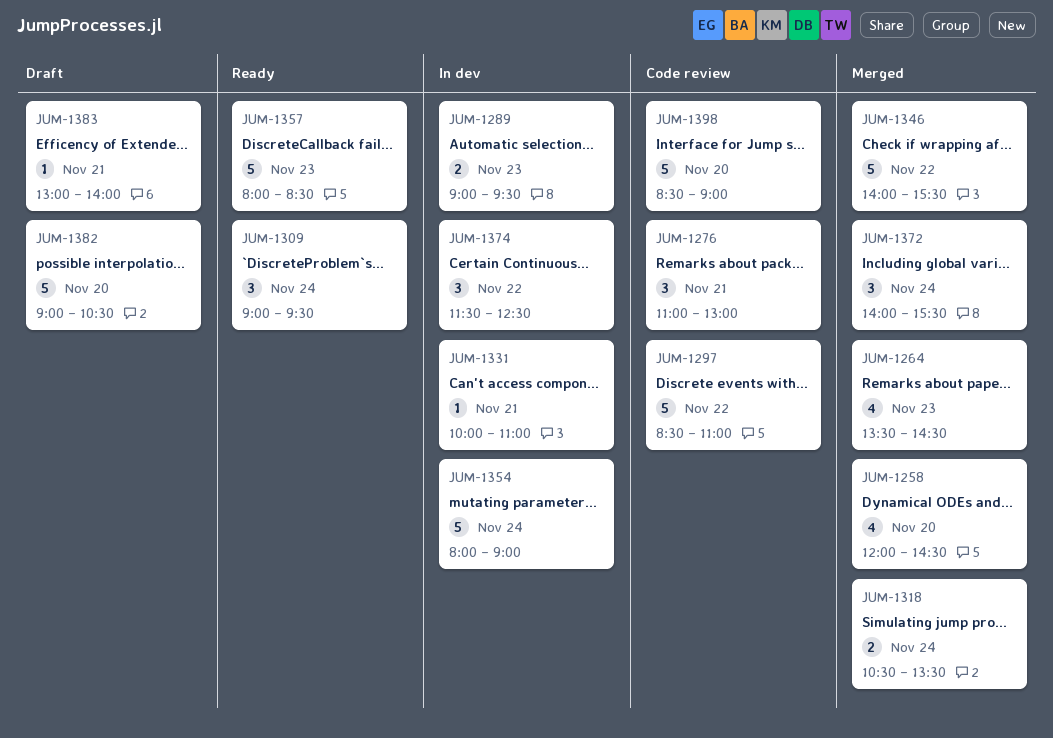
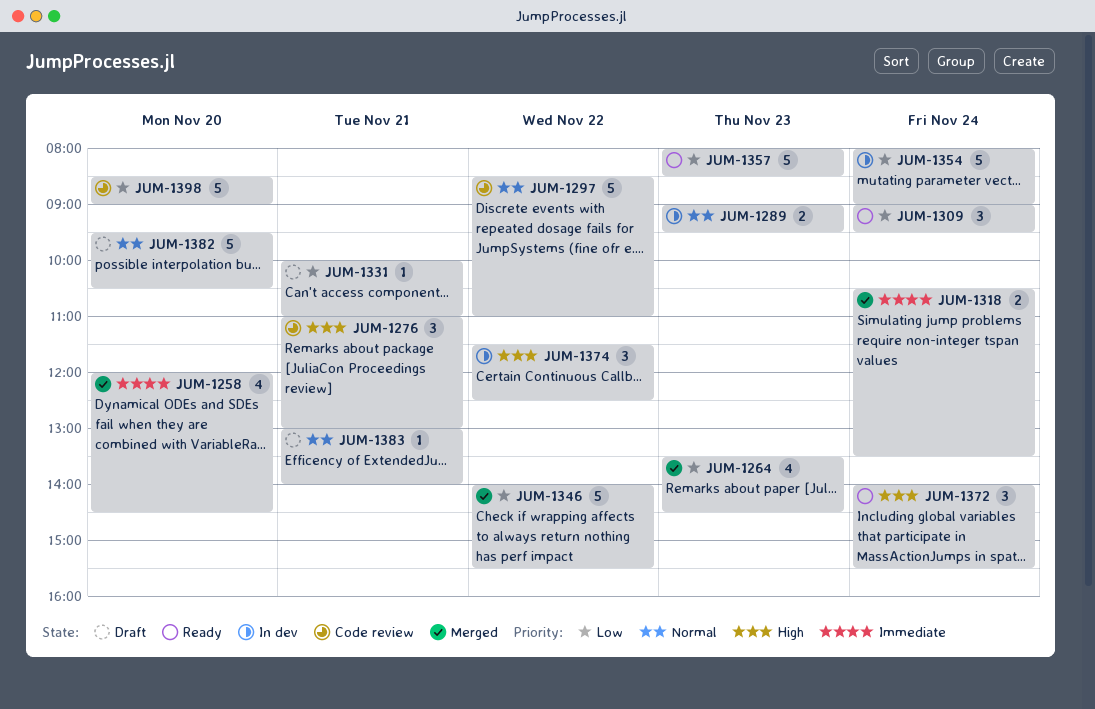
JUM-1331, status: In dev -> Draft
JUM-1372, status: Merged -> Ready
JUM-1382, begins: 09:00 -> 09:30

